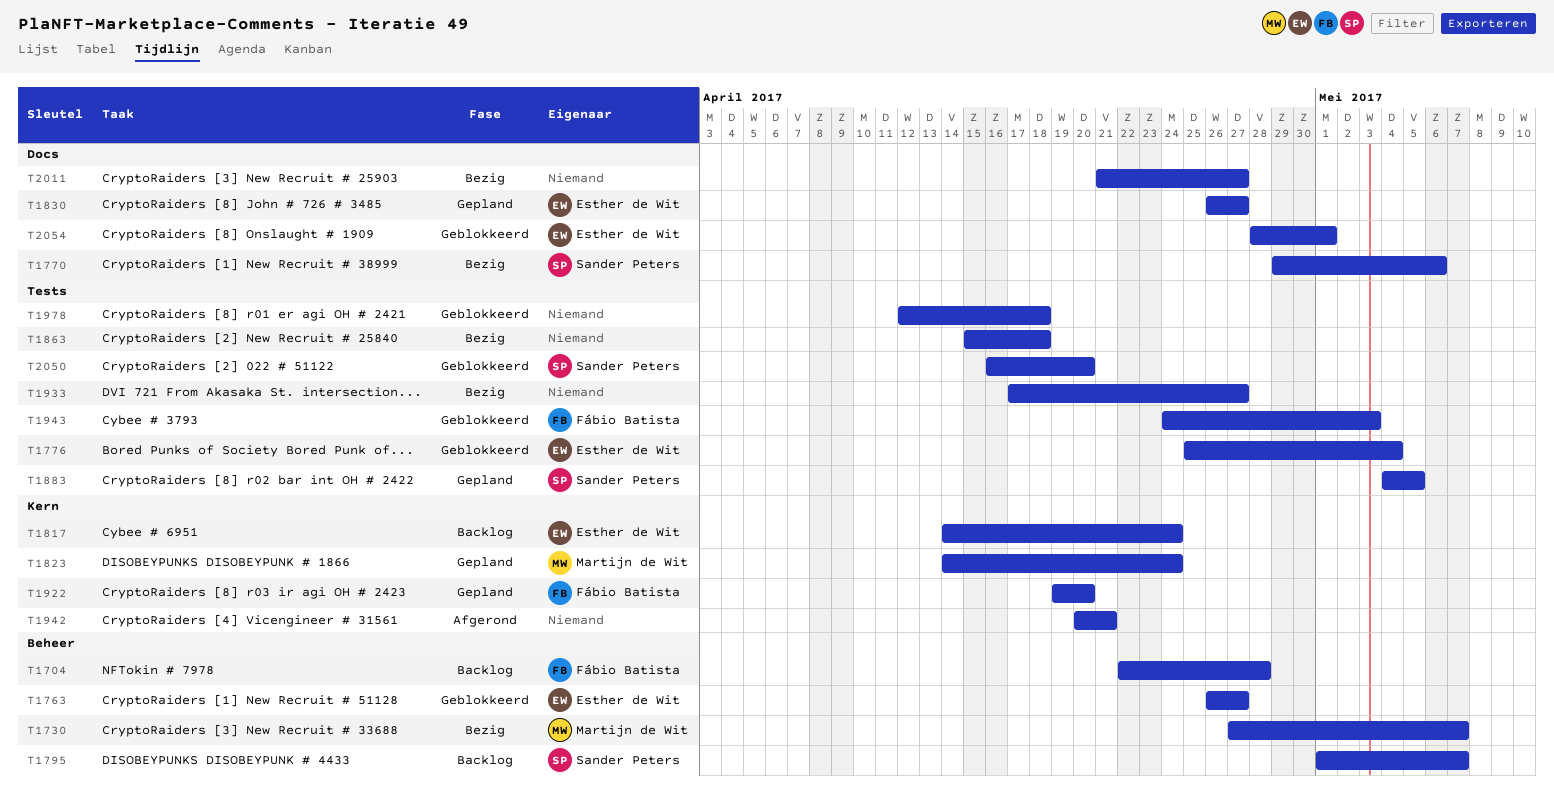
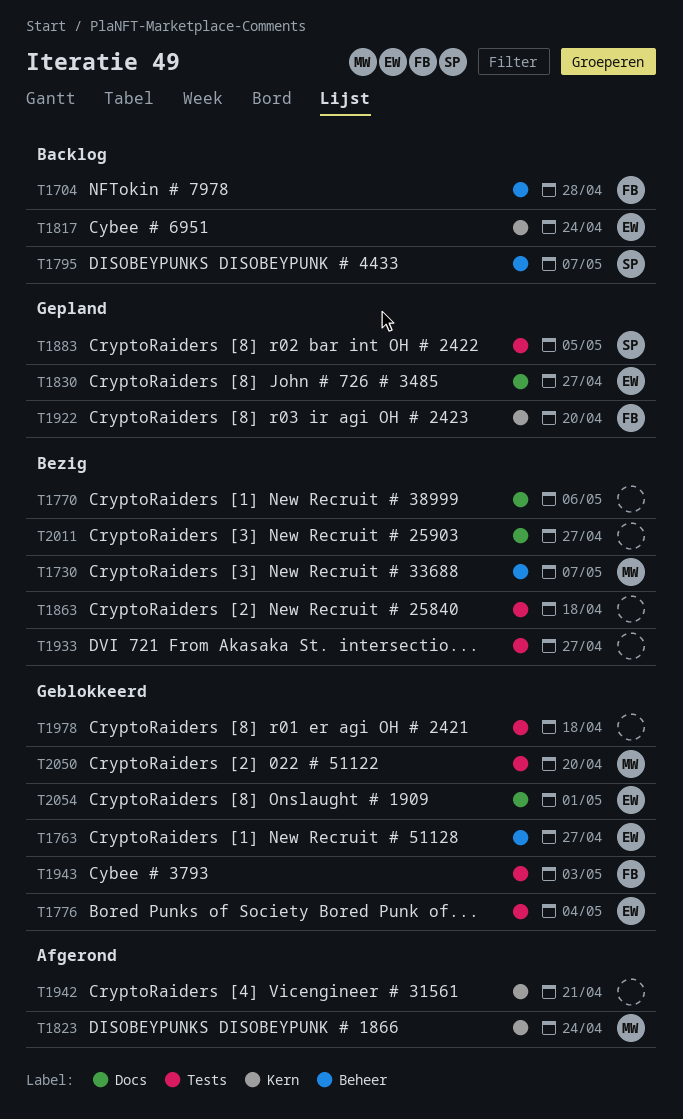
T1770, owner: Sander Peters -> none
T1823, status: Gepland -> Afgerond
T2050, owner: Sander Peters -> Martijn de Wit

